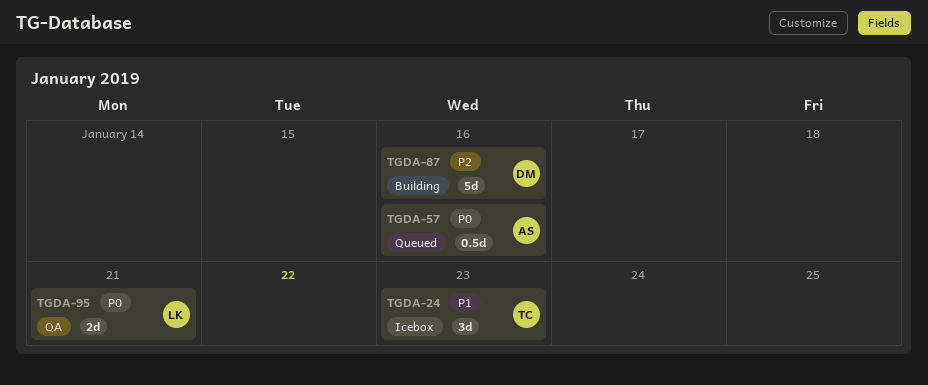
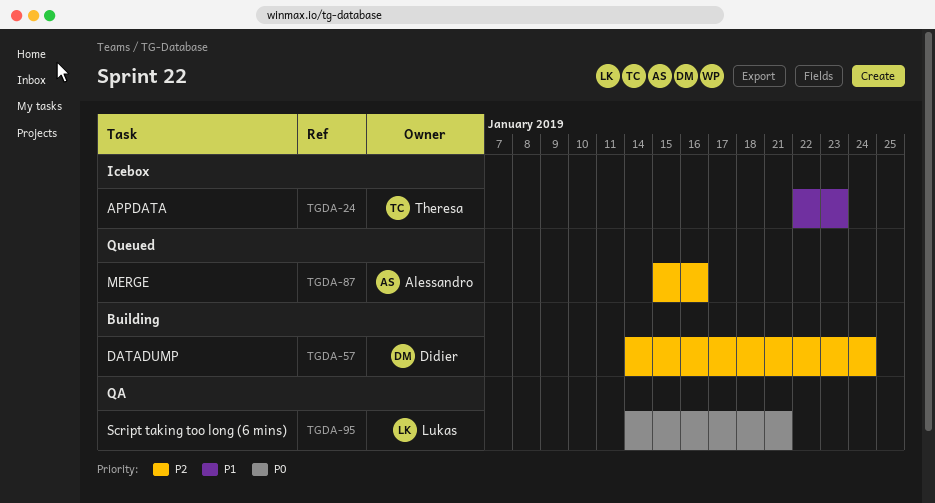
TGDA-57, status: Queued -> Building
TGDA-57, owner: Alessandro -> Didier
TGDA-57, priority: P0 -> P2
TGDA-57, due: Jan 16 -> Jan 24
TGDA-87, status: Building -> Queued
TGDA-87, owner: Didier -> Alessandro

